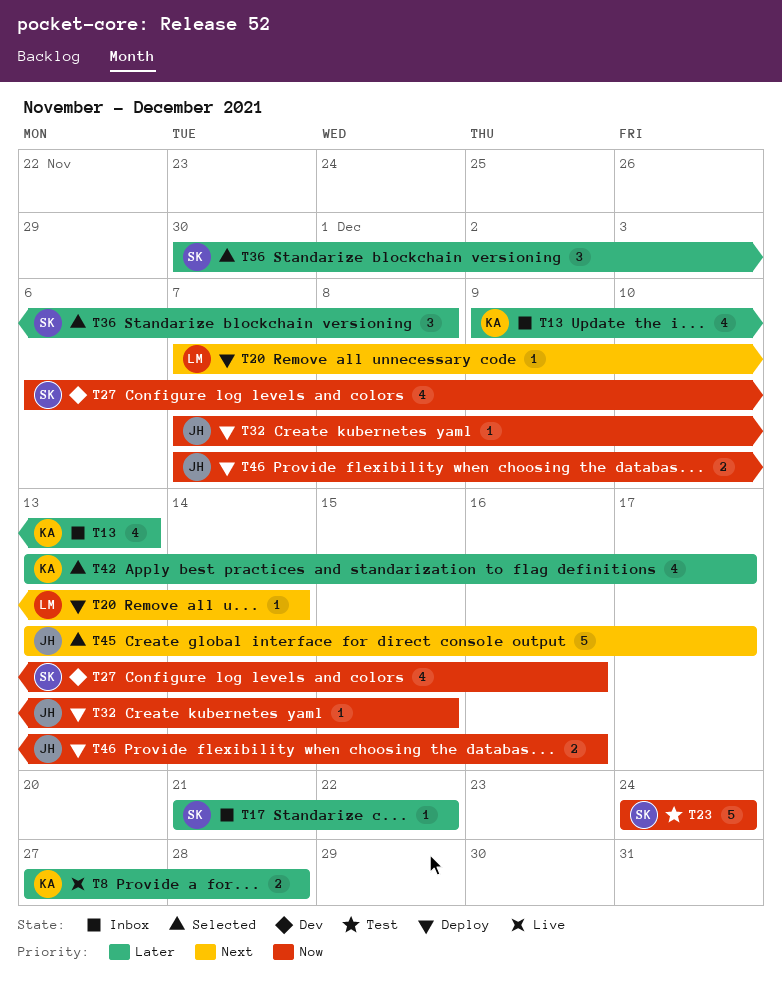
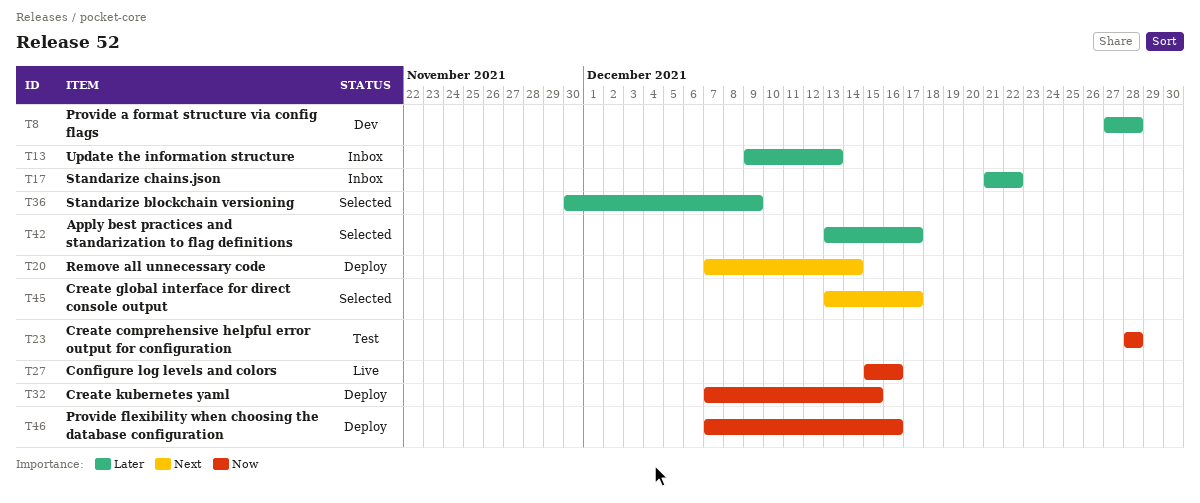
T8, status: Live -> Dev
T23, start: Dec 24 -> Dec 28
T23, due: Dec 24 -> Dec 28
T27, status: Dev -> Live
T27, start: Dec 6 -> Dec 15
T36, due: Dec 8 -> Dec 9

